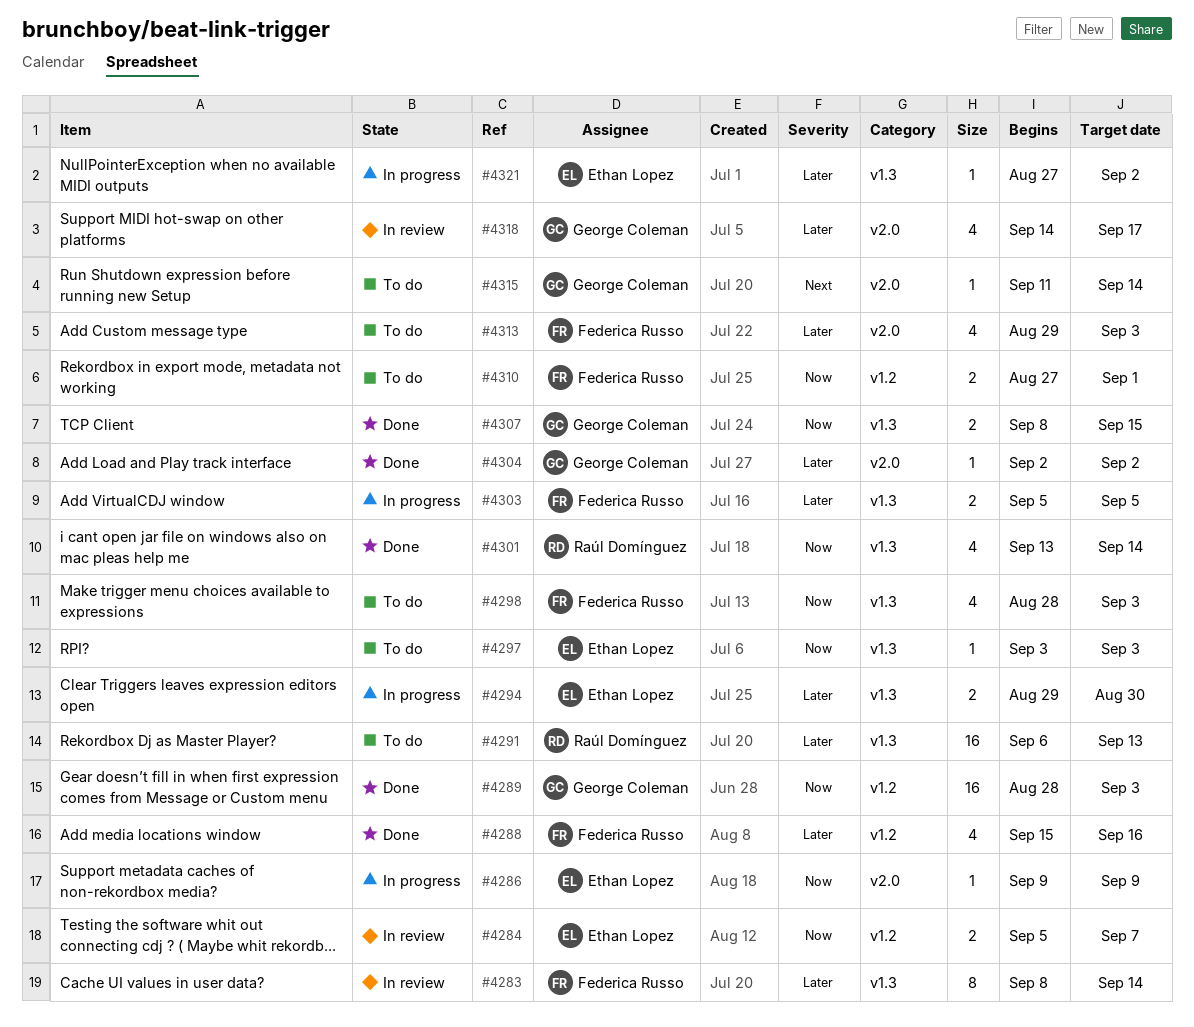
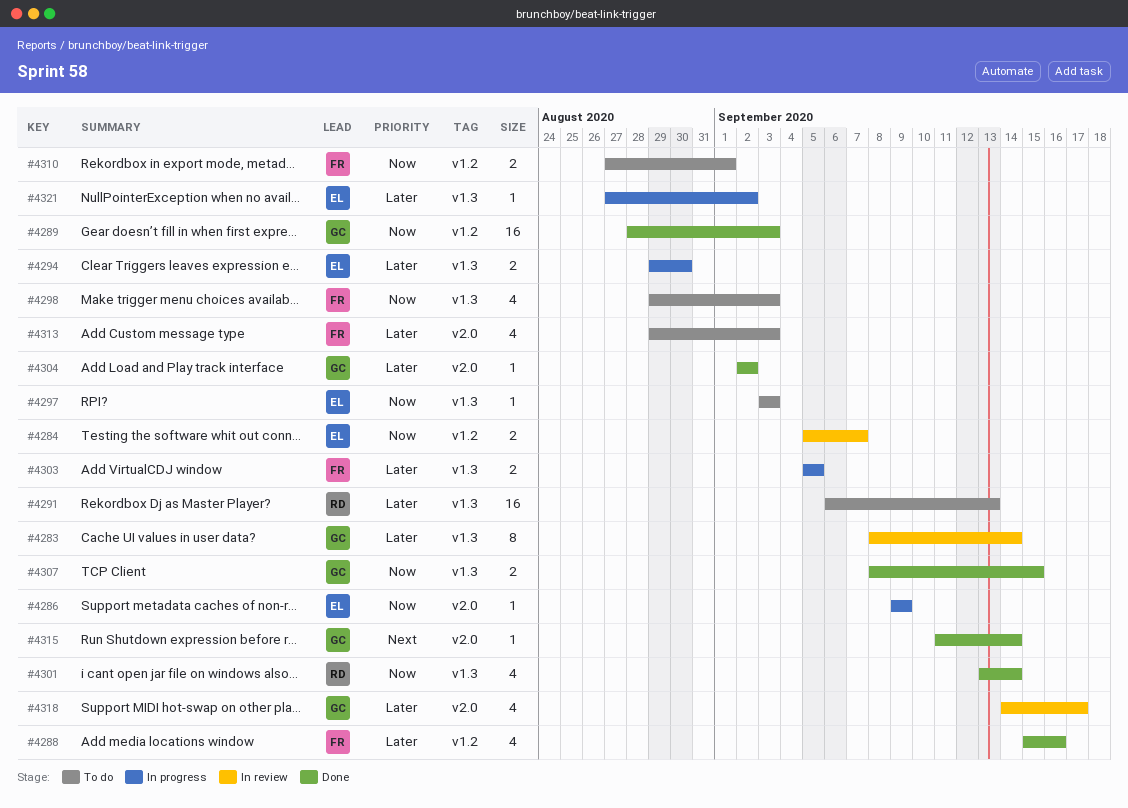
#4283, owner: Federica Russo -> George Coleman
#4298, start: Aug 28 -> Aug 29
#4315, status: To do -> Done

